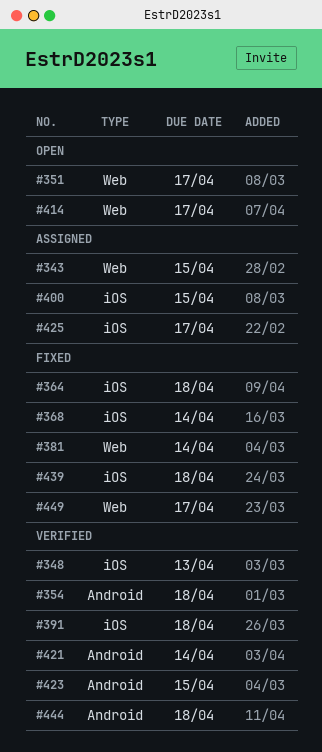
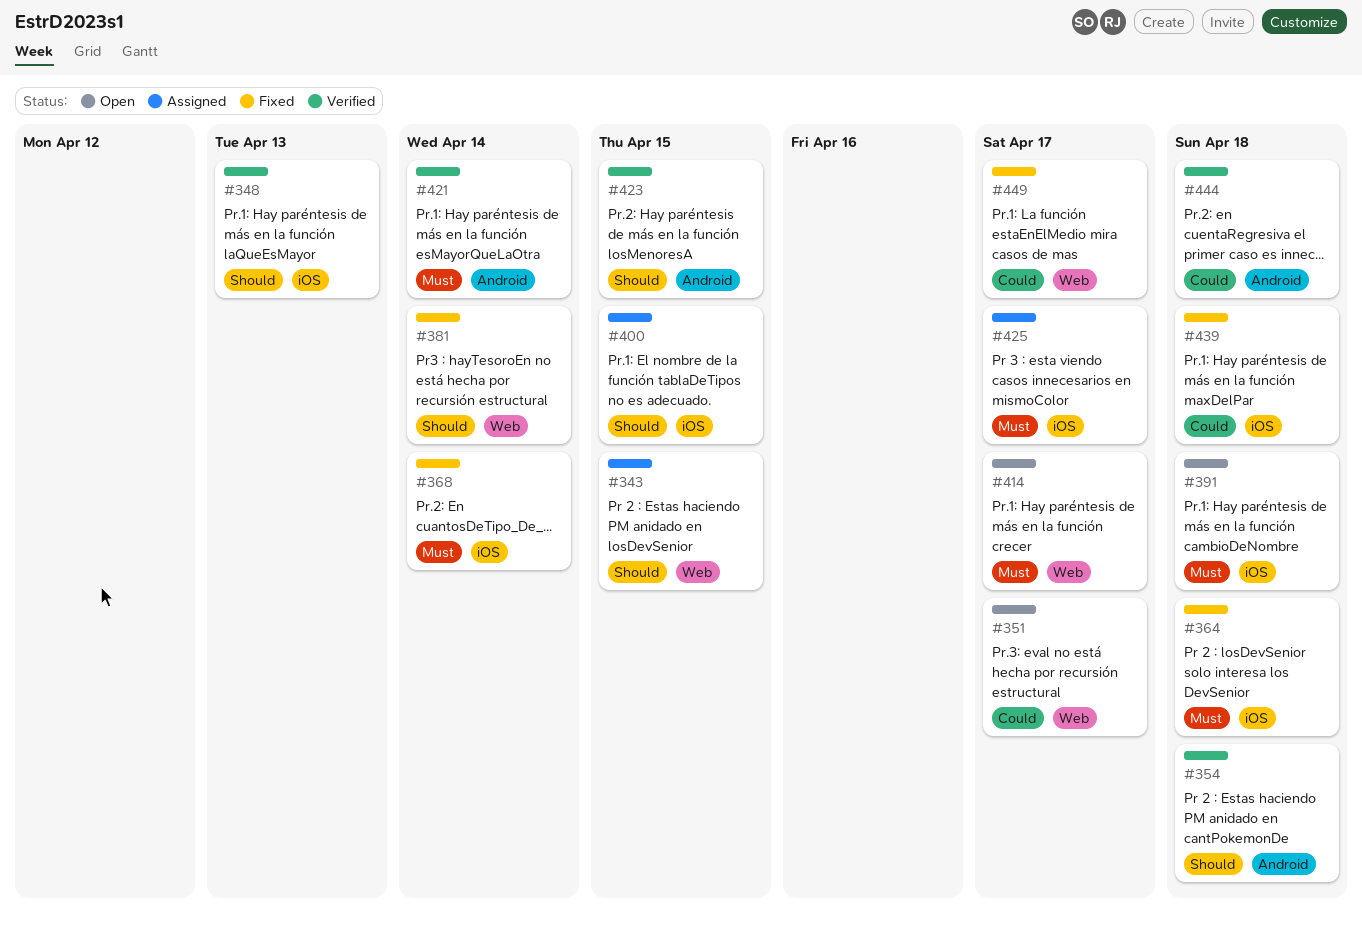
#391, status: Verified -> Open

